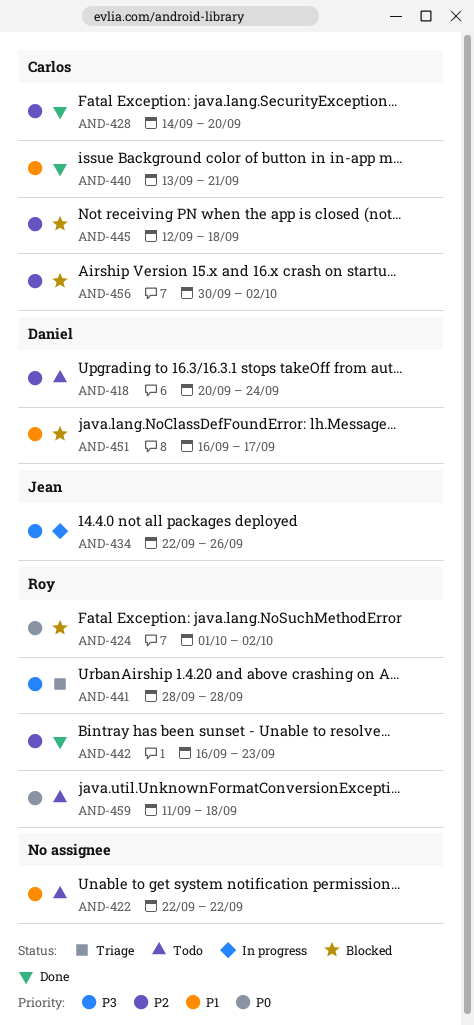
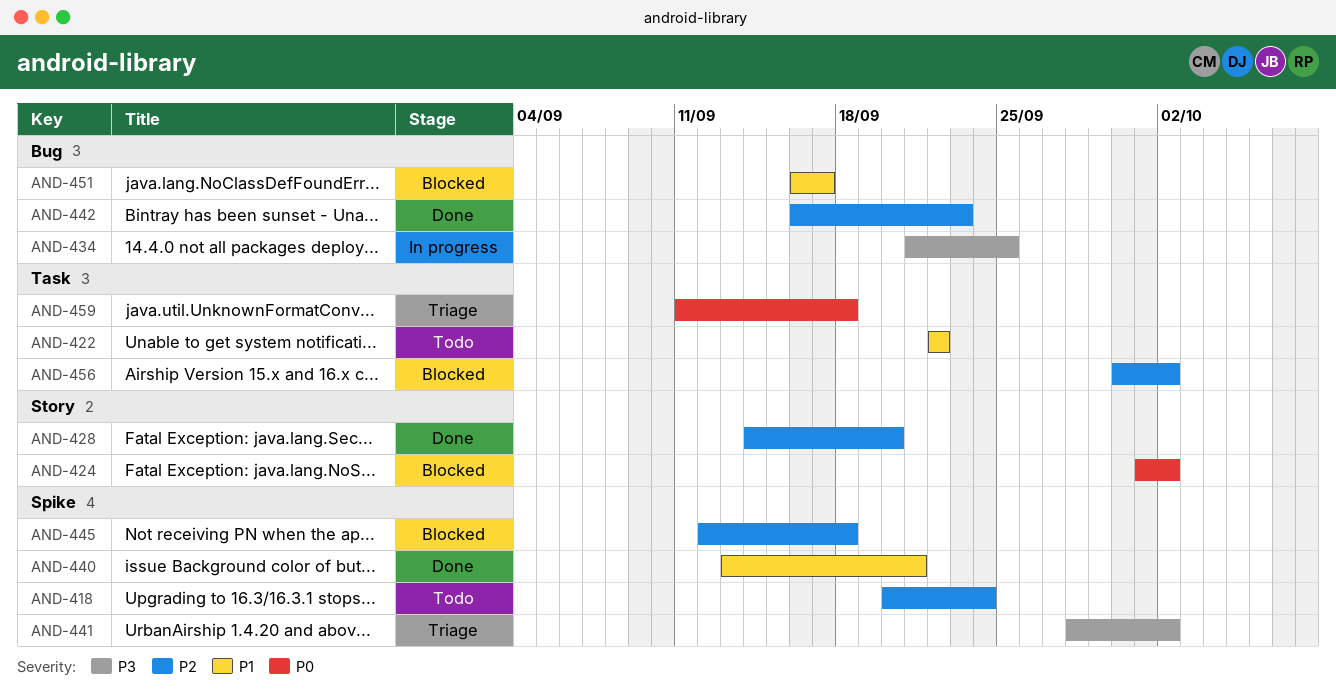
AND-434, start: Sep 22 -> Sep 21
AND-434, due: Sep 26 -> Sep 25
AND-441, due: Sep 28 -> Oct 2
AND-459, status: Todo -> Triage

